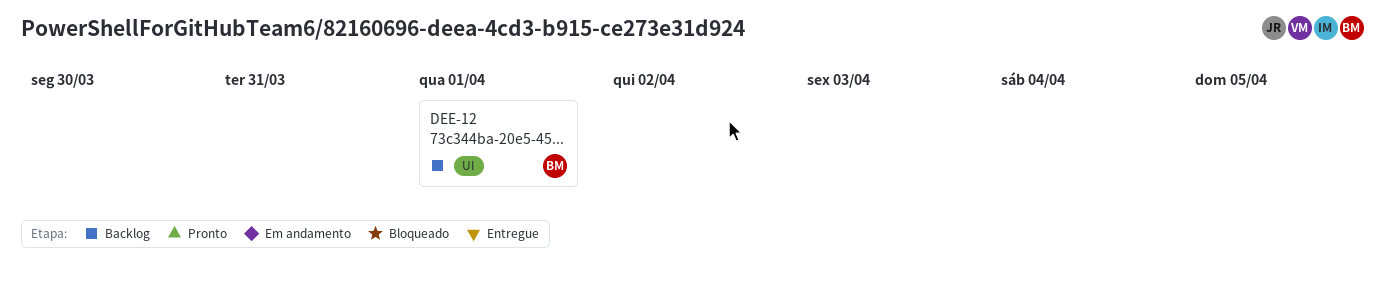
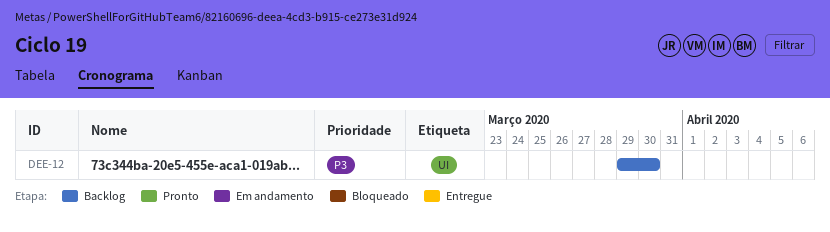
DEE-12, due: Apr 1 -> Mar 30

